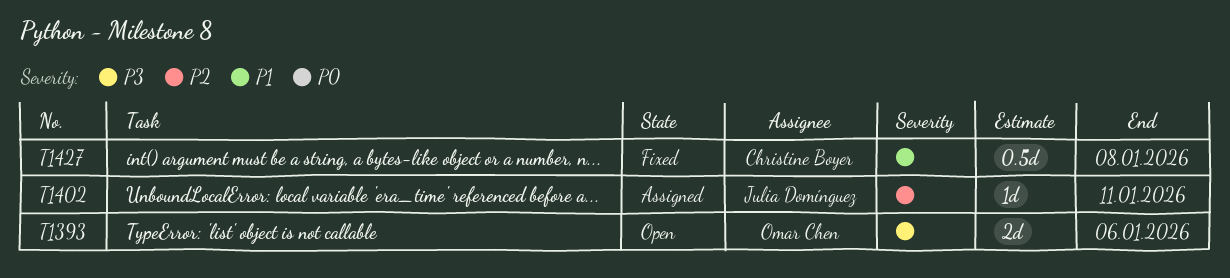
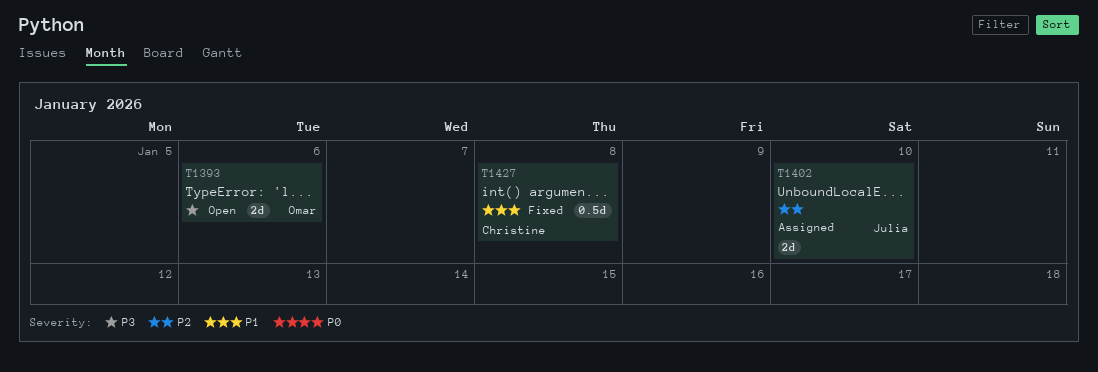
T1402, estimate: 1d -> 2d
T1402, due: Jan 11 -> Jan 10

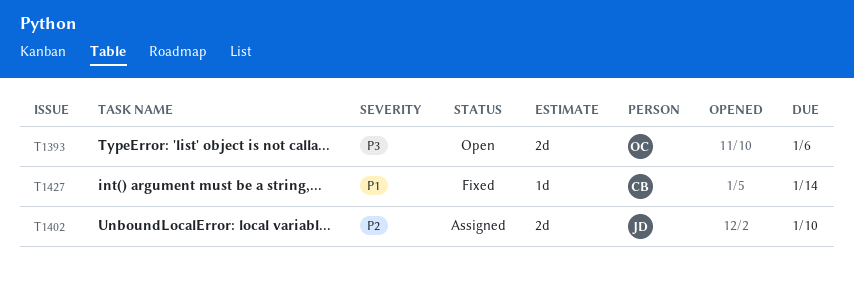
T1427, estimate: 0.5d -> 1d
T1427, due: Jan 8 -> Jan 14

